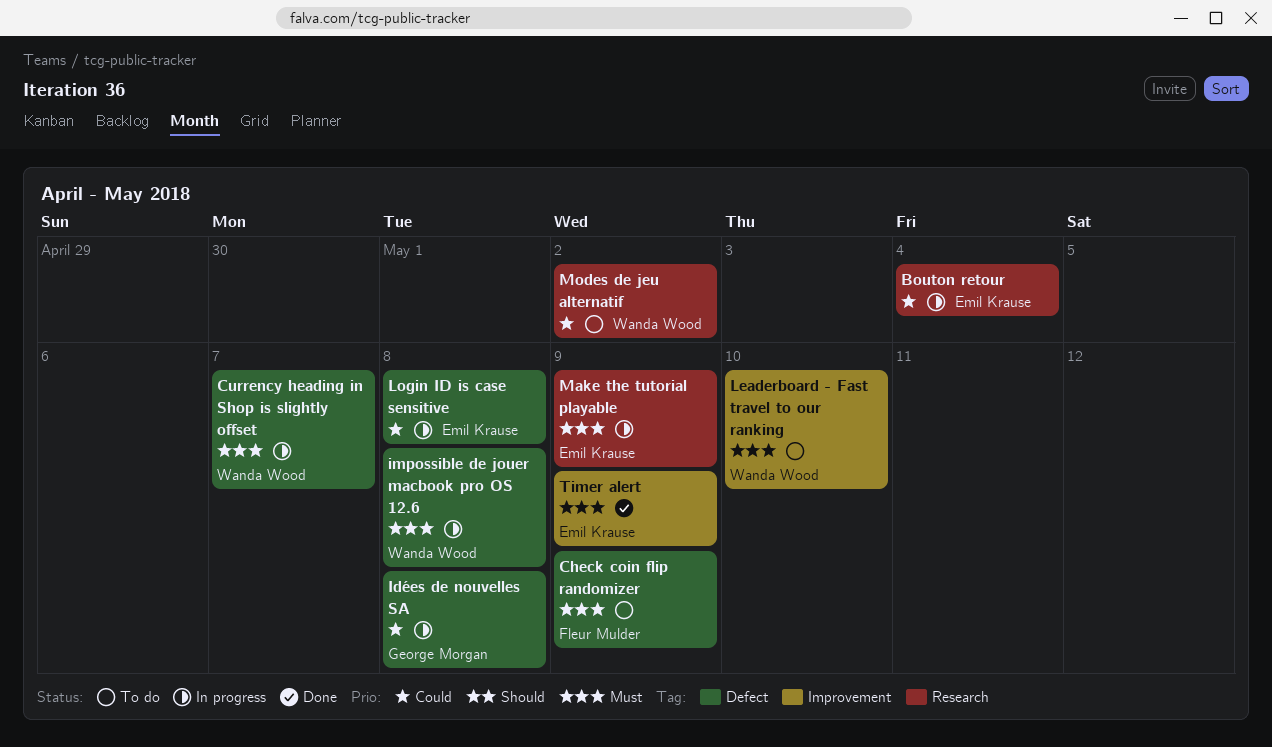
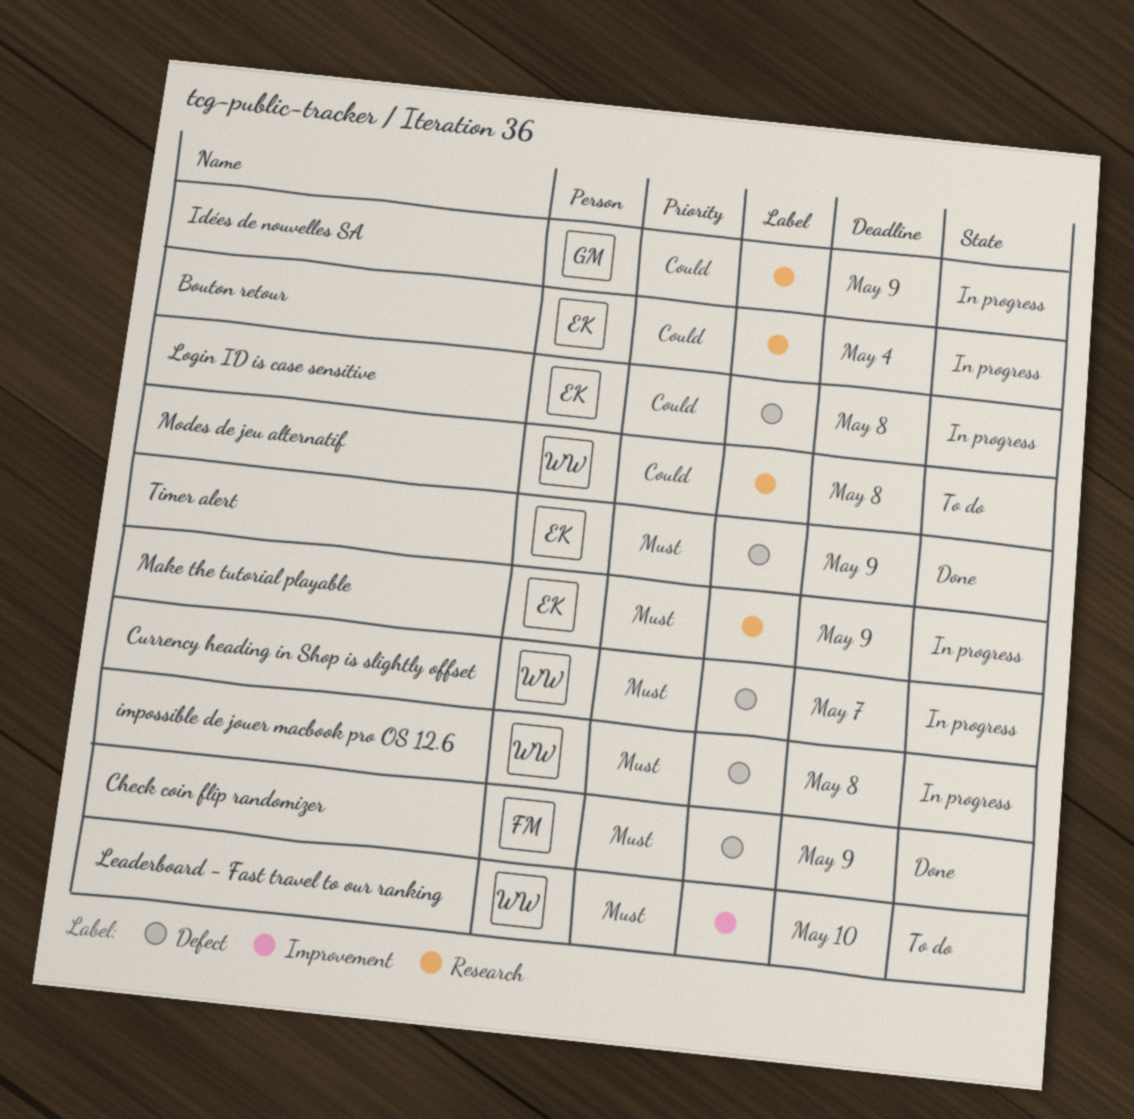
Check coin flip randomizer, status: To do -> Done
Idées de nouvelles SA, label: Defect -> Research
Idées de nouvelles SA, due: May 8 -> May 9
Modes de jeu alternatif, due: May 2 -> May 8
Timer alert, label: Improvement -> Defect

